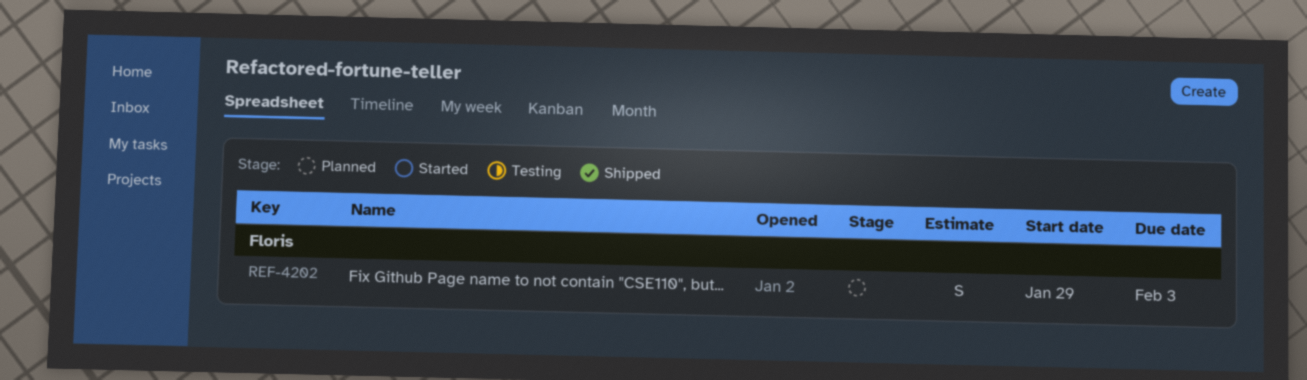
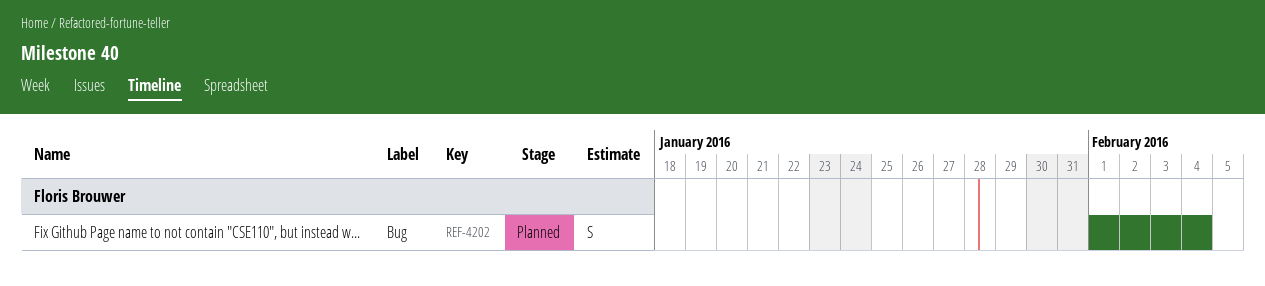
REF-4202, start: Jan 29 -> Feb 1
REF-4202, due: Feb 3 -> Feb 4

